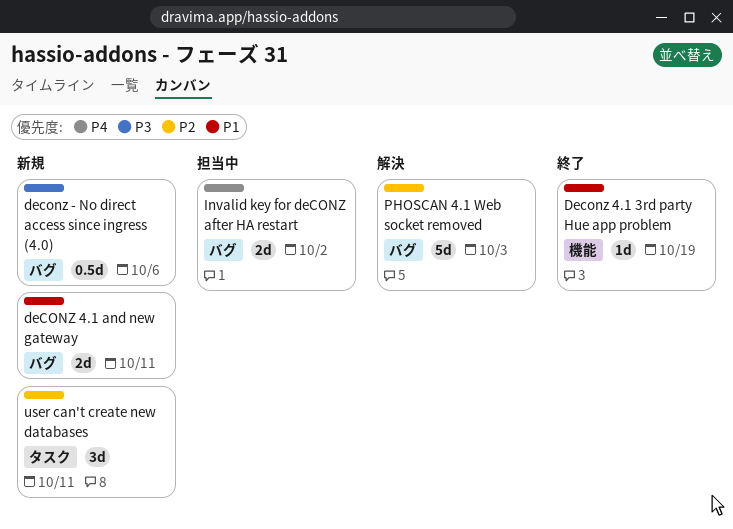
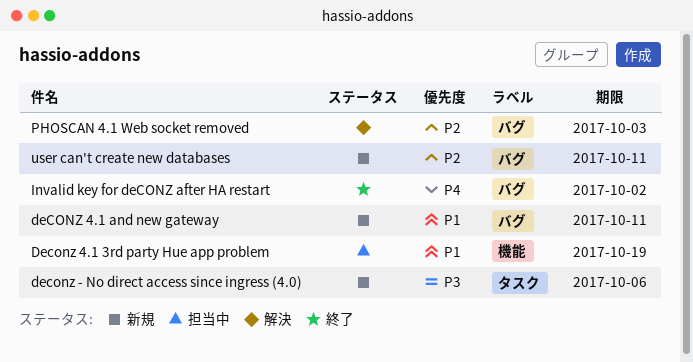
deconz - No direct access since ingress (4.0), label: バグ -> タスク
Deconz 4.1 3rd party Hue app problem, status: 終了 -> 担当中
Invalid key for deCONZ after HA restart, status: 担当中 -> 終了
user can't create new databases, label: タスク -> バグ

